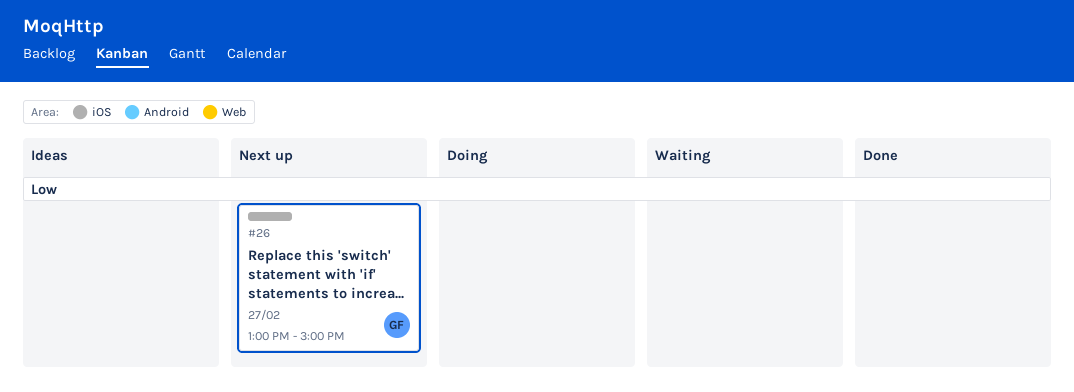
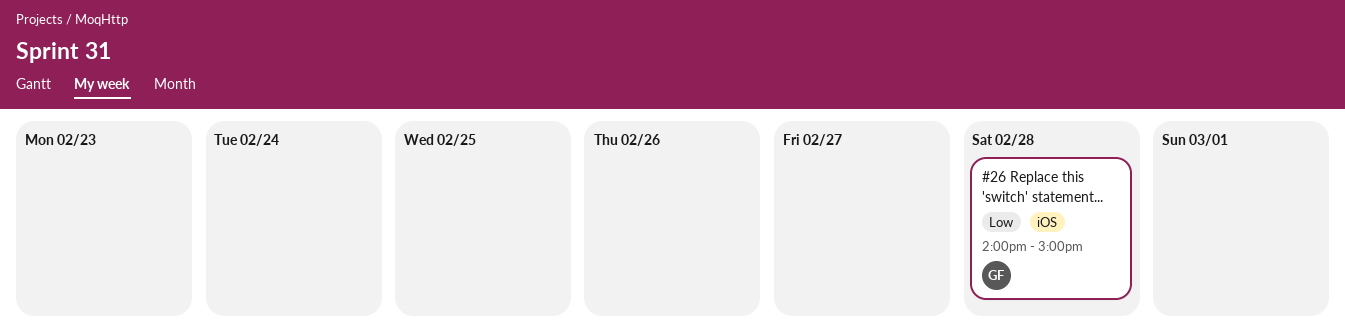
#26, day: Feb 27 -> Feb 28
#26, begins: 13:00 -> 14:00

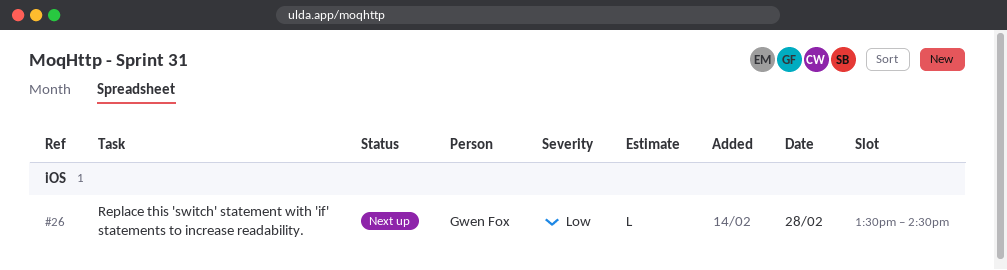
#26, begins: 14:00 -> 13:30
#26, ends: 15:00 -> 14:30

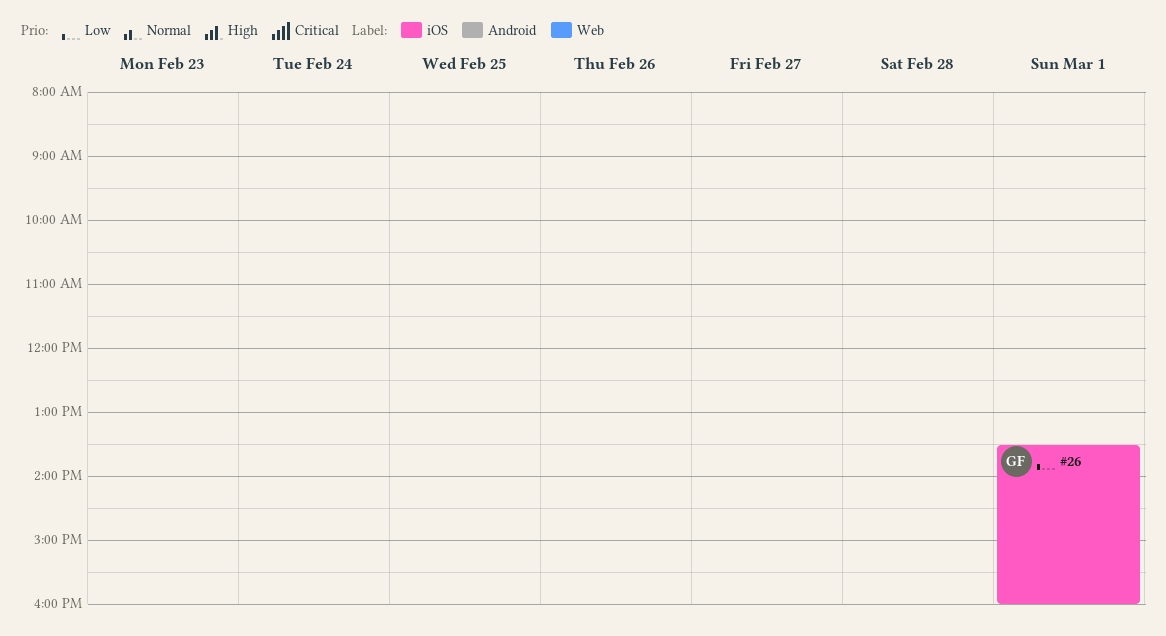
#26, day: Feb 28 -> Mar 1
#26, ends: 14:30 -> 16:00

